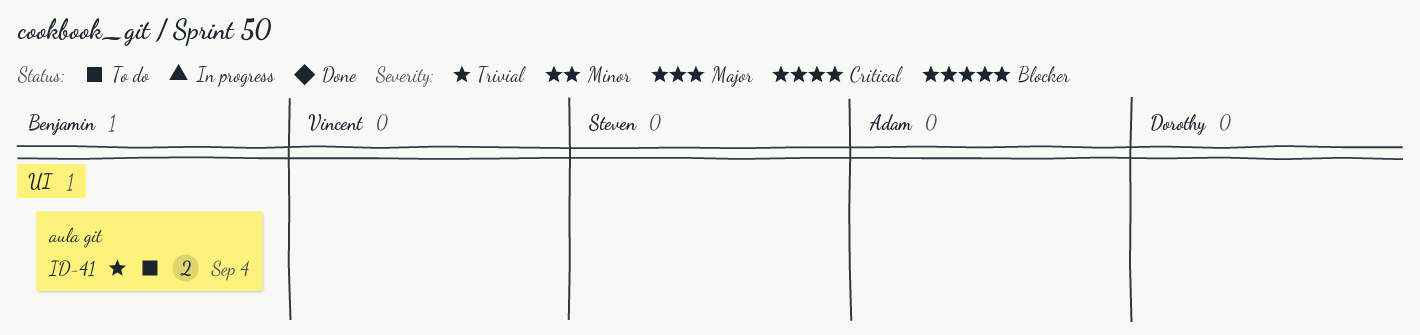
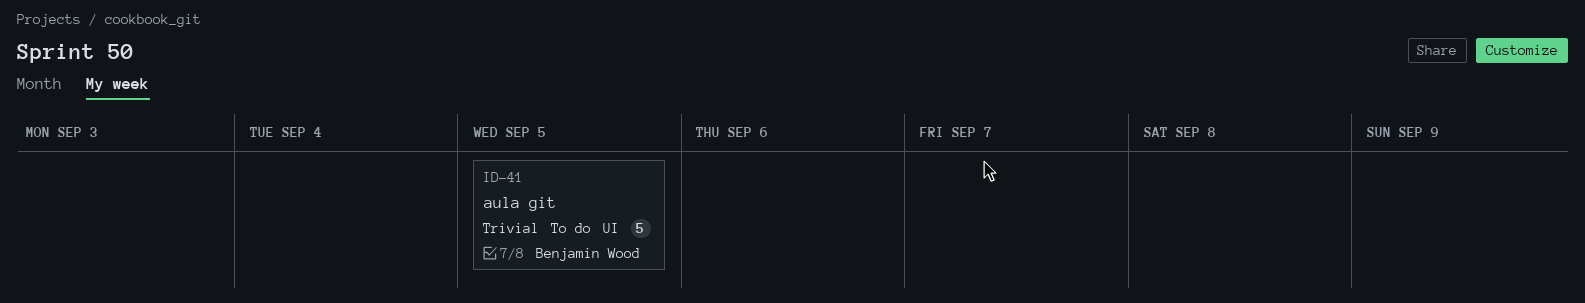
ID-41, estimate: 2 -> 5
ID-41, due: Sep 4 -> Sep 5

